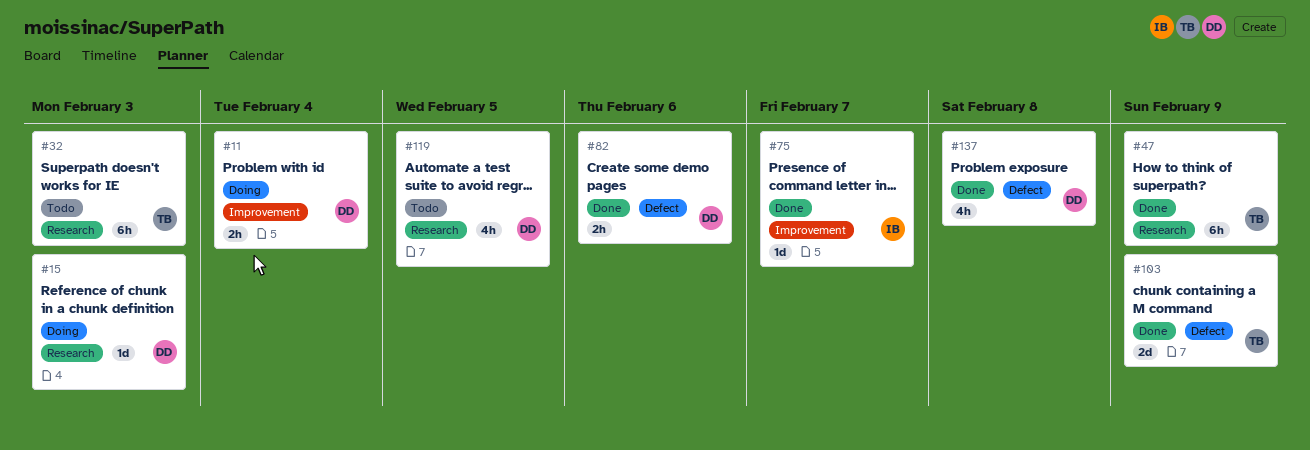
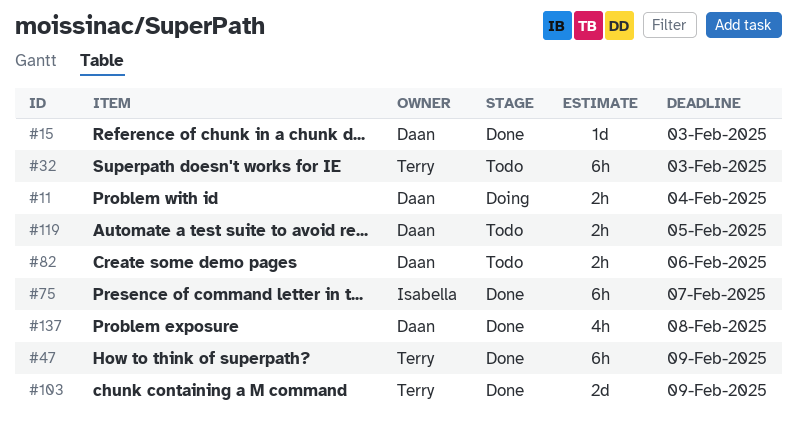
#15, status: Doing -> Done
#75, estimate: 1d -> 6h
#82, status: Done -> Todo
#119, estimate: 4h -> 2h

